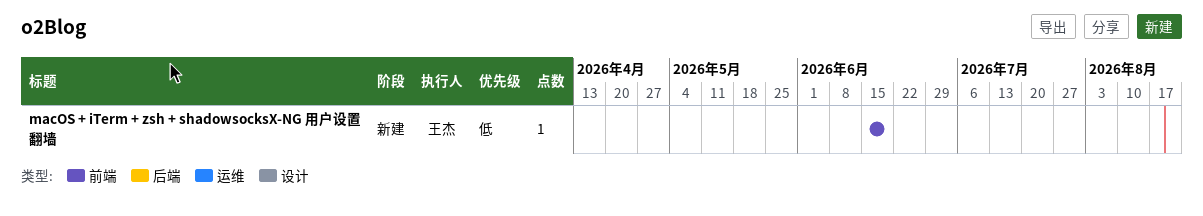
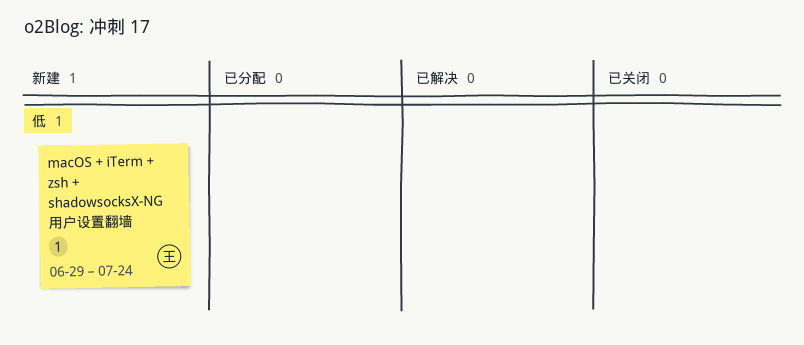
macOS + iTerm + zsh + shadowsocksX-NG 用户设置翻墙, start: Jun 15 -> Jun 29
macOS + iTerm + zsh + shadowsocksX-NG 用户设置翻墙, due: Jun 19 -> Jul 24

